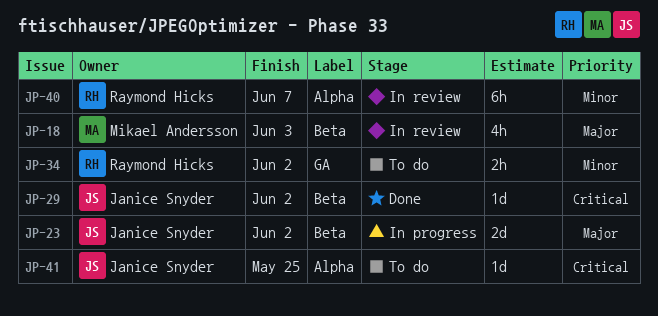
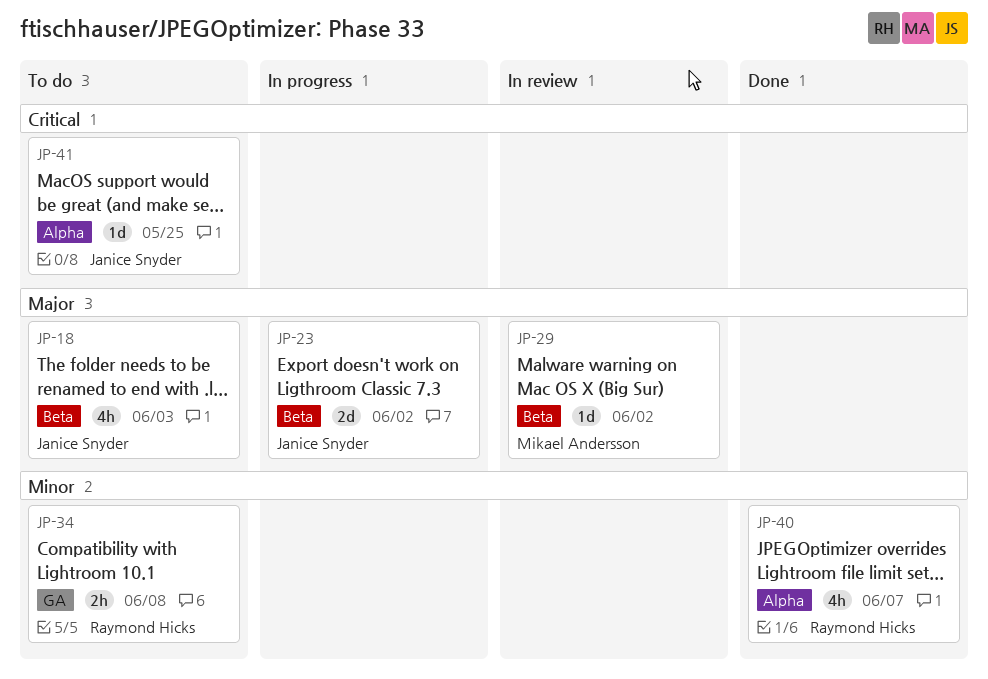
JP-18, status: In review -> To do
JP-18, owner: Mikael Andersson -> Janice Snyder
JP-29, status: Done -> In review
JP-29, owner: Janice Snyder -> Mikael Andersson
JP-29, priority: Critical -> Major
JP-34, due: Jun 2 -> Jun 8
JP-40, status: In review -> Done
JP-40, estimate: 6h -> 4h

